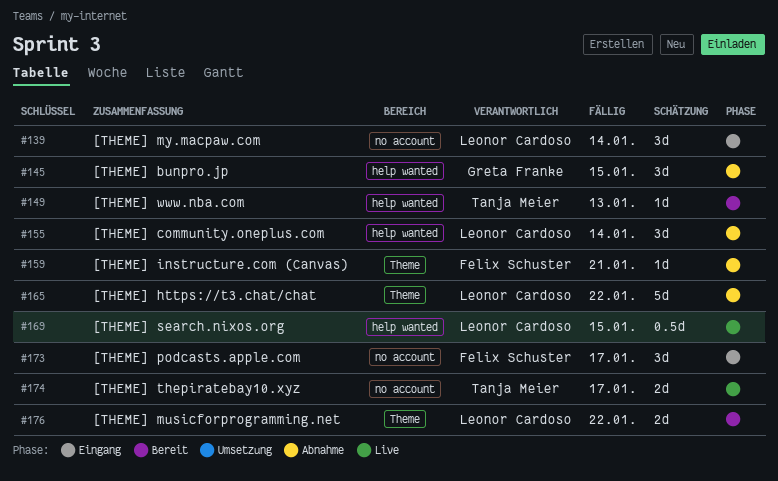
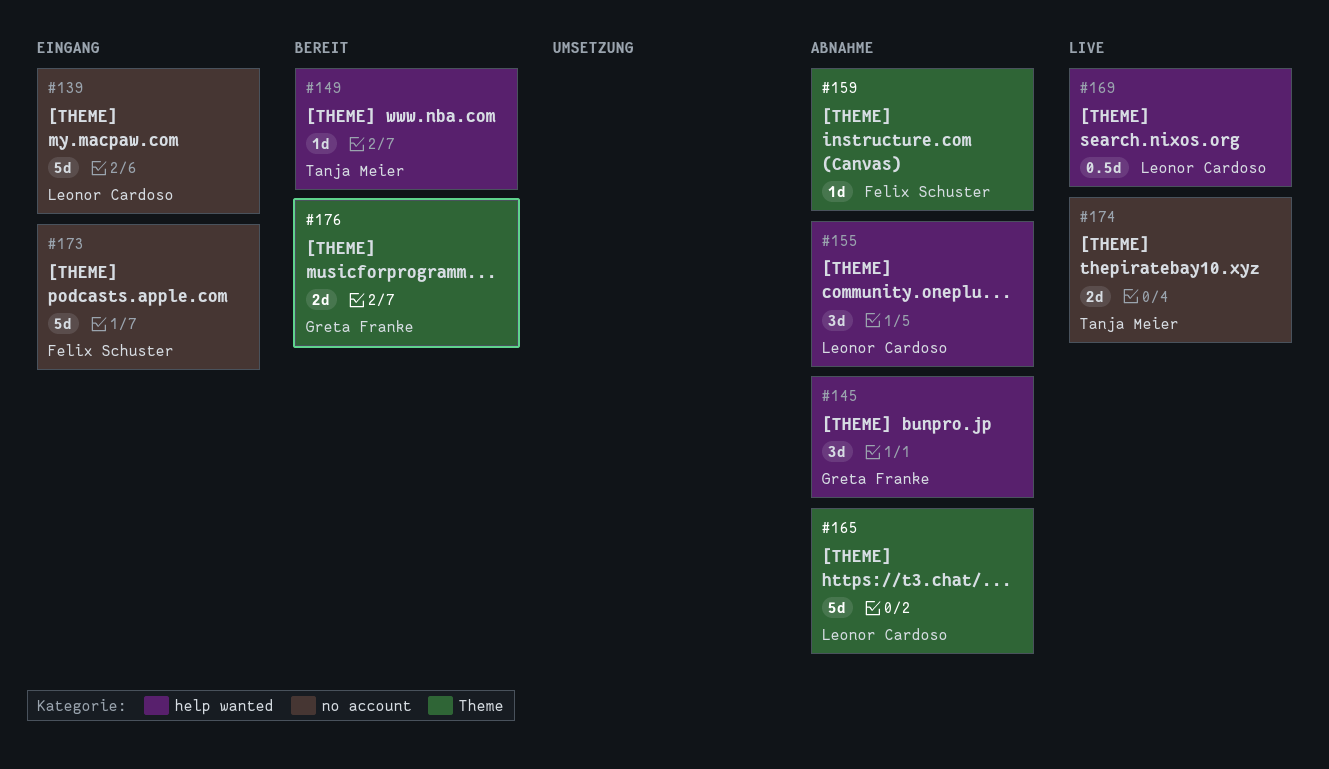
#139, estimate: 3d -> 5d
#173, estimate: 3d -> 5d
#176, owner: Leonor Cardoso -> Greta Franke

